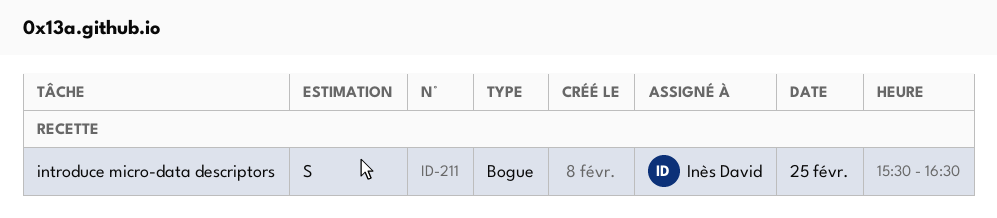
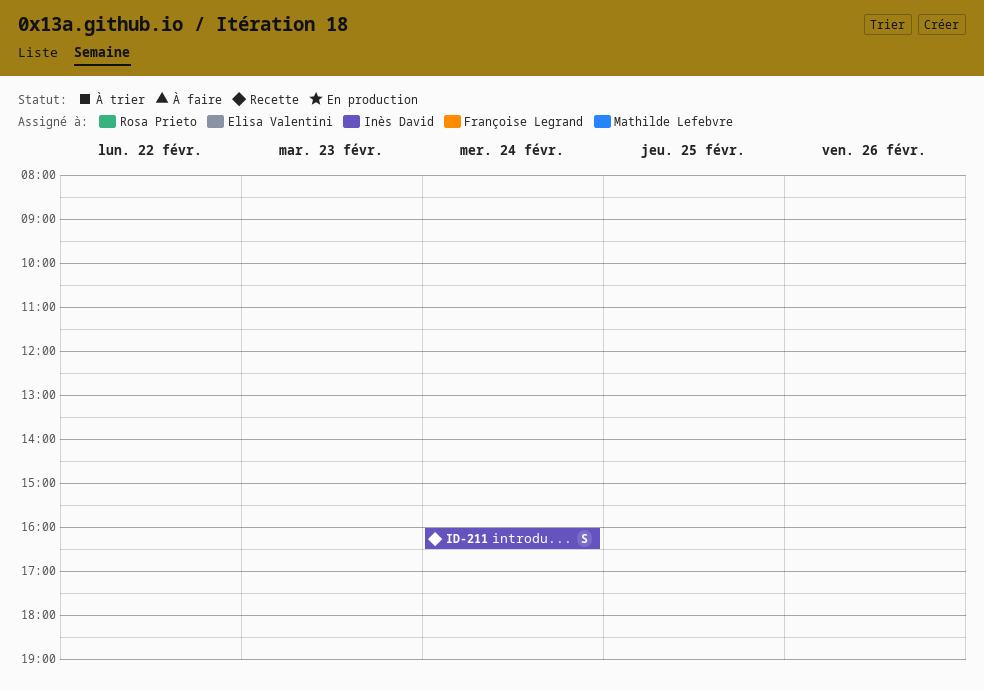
ID-211, day: Feb 25 -> Feb 24
ID-211, begins: 15:30 -> 16:00

